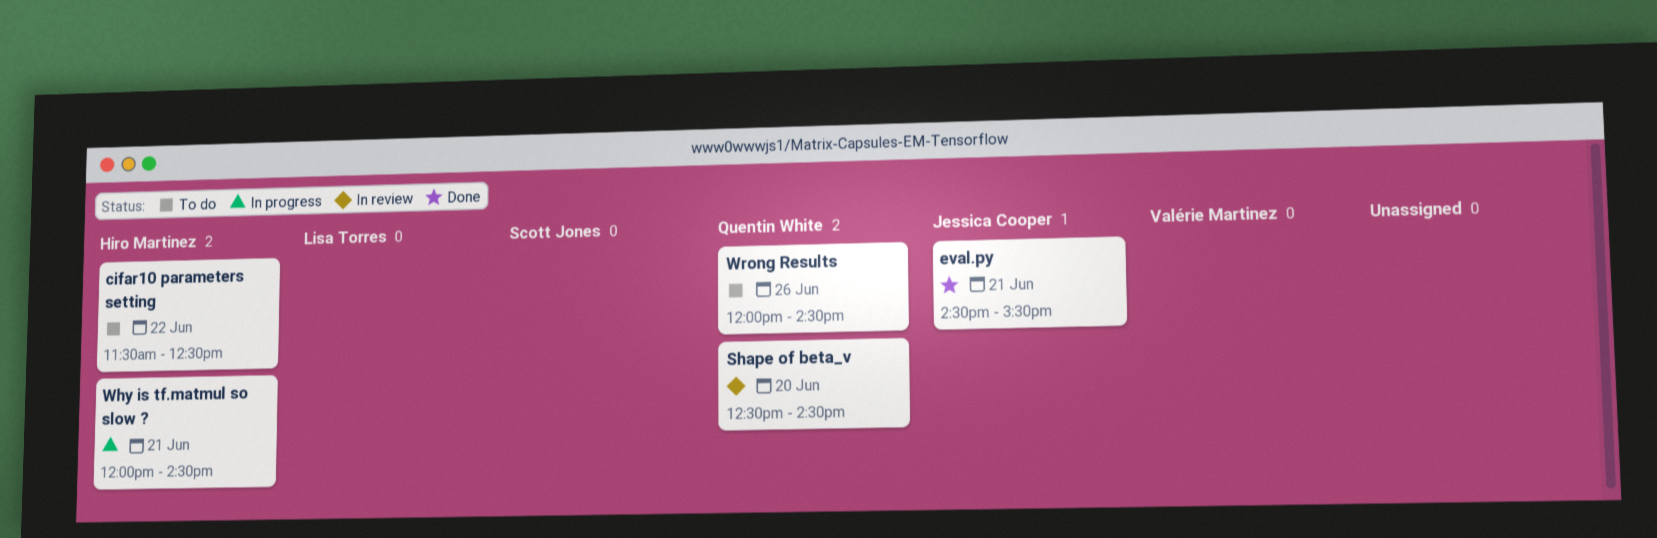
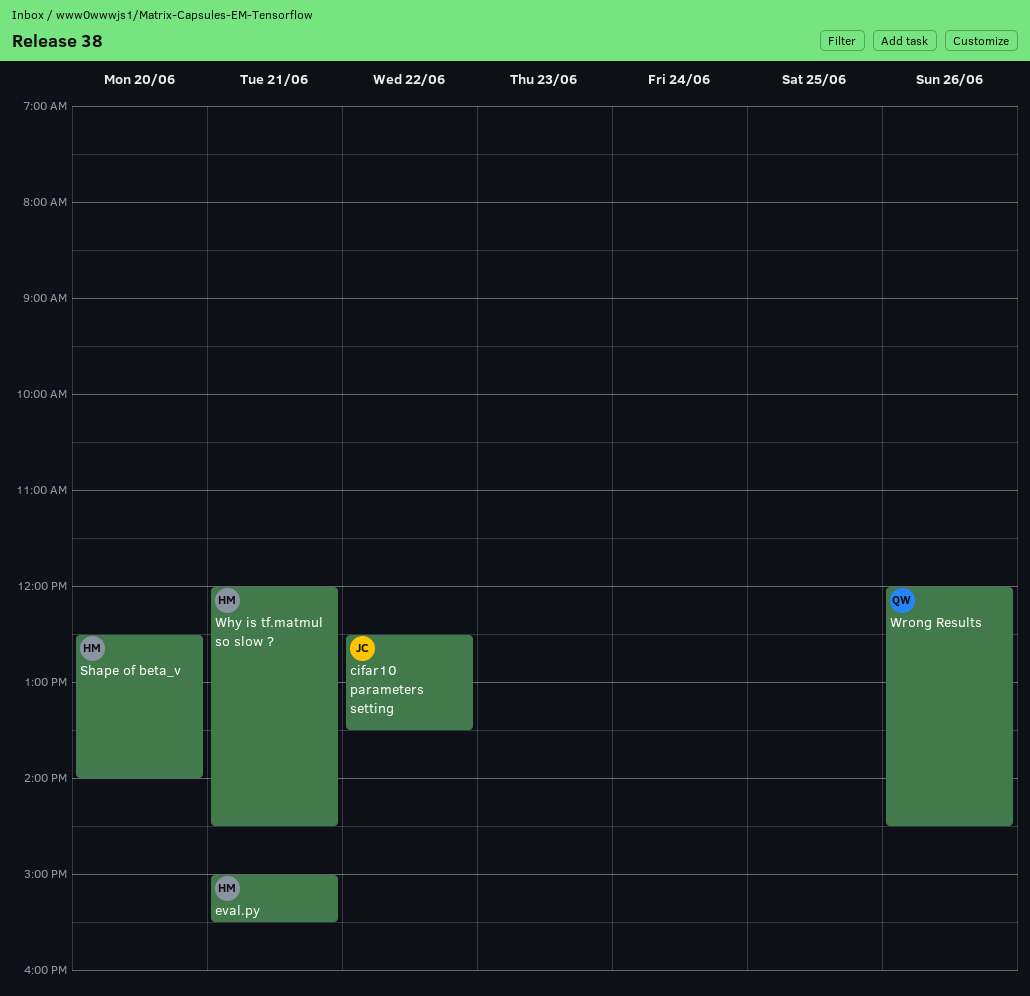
cifar10 parameters setting, owner: Hiro Martinez -> Jessica Cooper
cifar10 parameters setting, begins: 11:30 -> 12:30
cifar10 parameters setting, ends: 12:30 -> 13:30
eval.py, owner: Jessica Cooper -> Hiro Martinez
eval.py, begins: 14:30 -> 15:00
Shape of beta_v, owner: Quentin White -> Hiro Martinez
Shape of beta_v, ends: 14:30 -> 14:00

